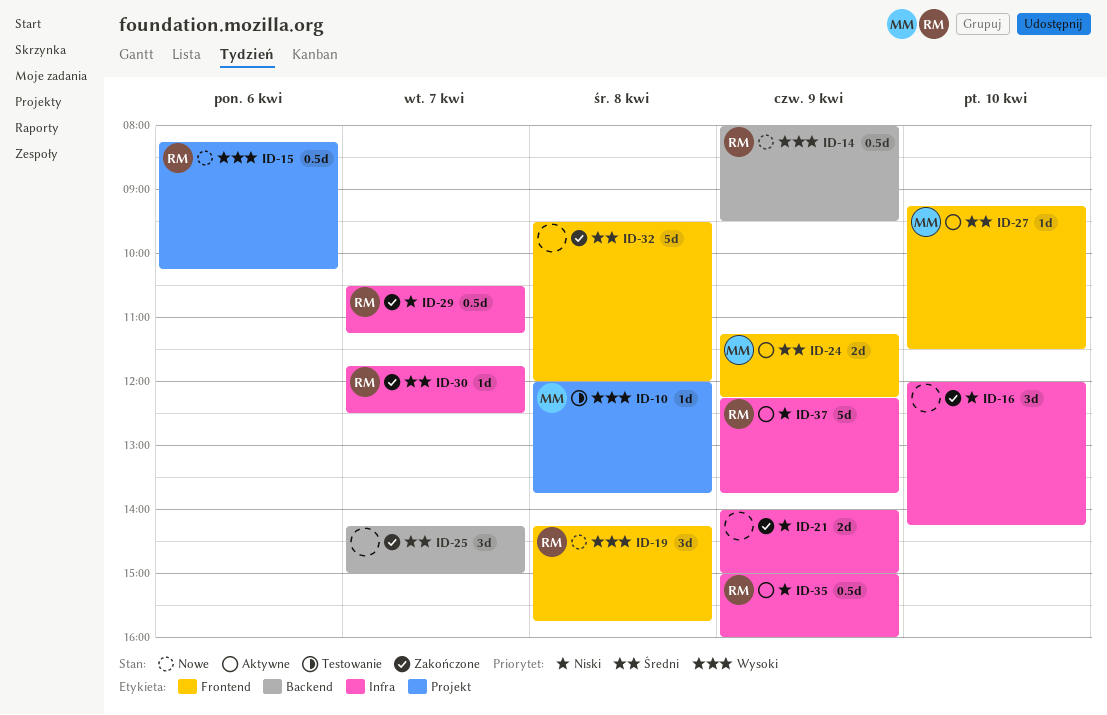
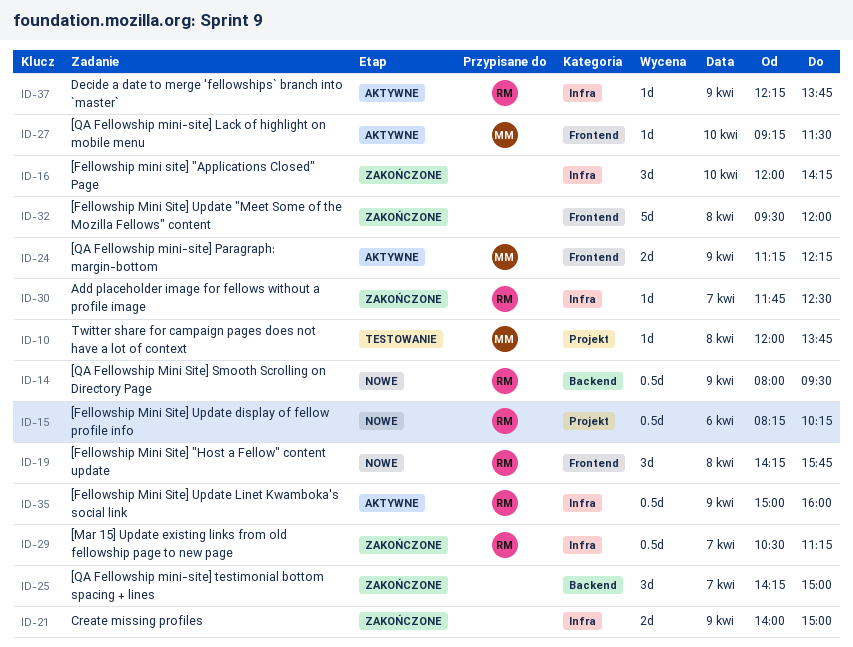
ID-37, estimate: 5d -> 1d

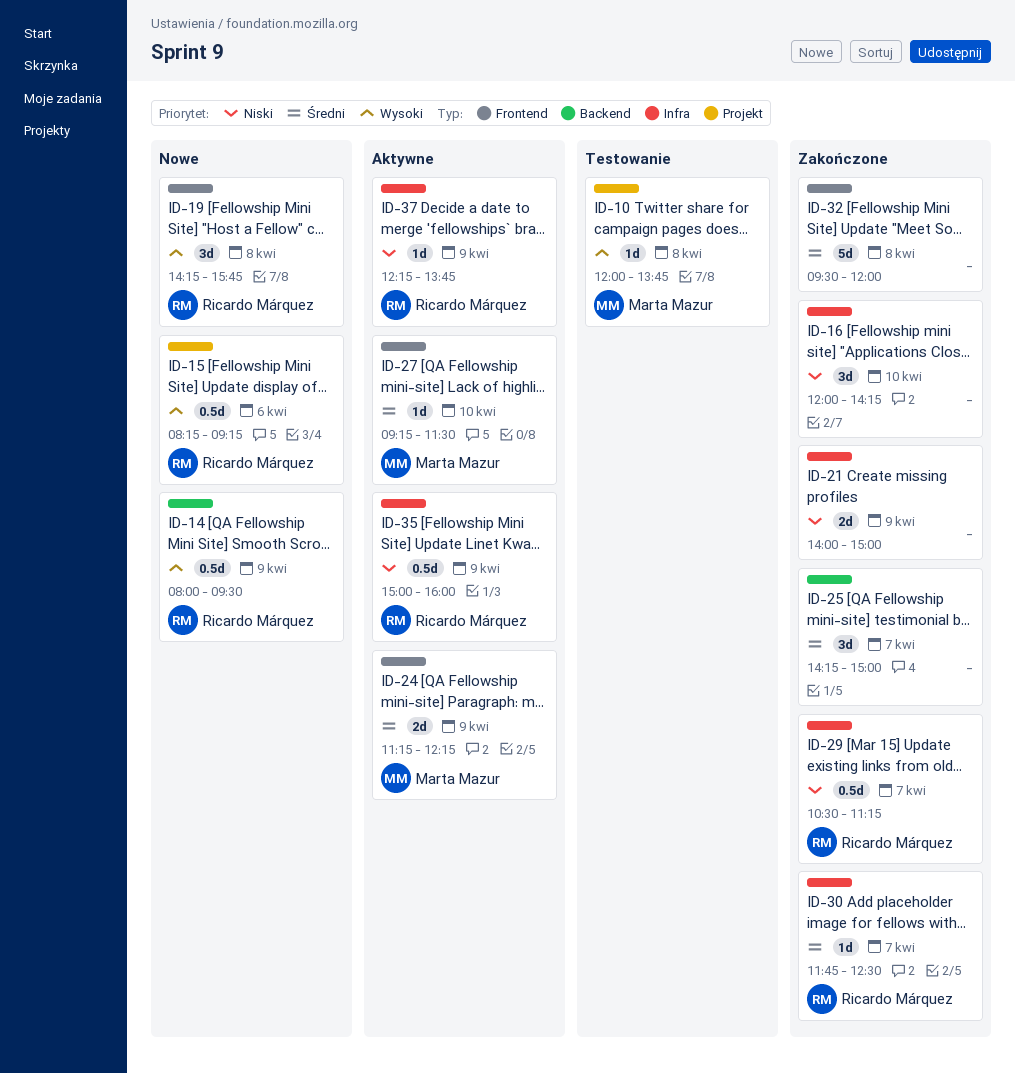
ID-15, ends: 10:15 -> 09:15

